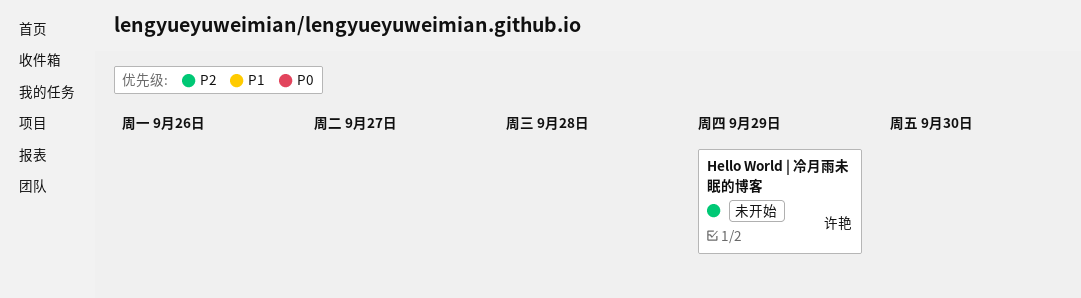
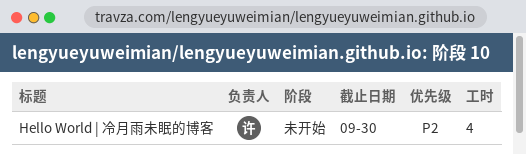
Hello World | 冷月雨未眠的博客, due: Sep 29 -> Sep 30

